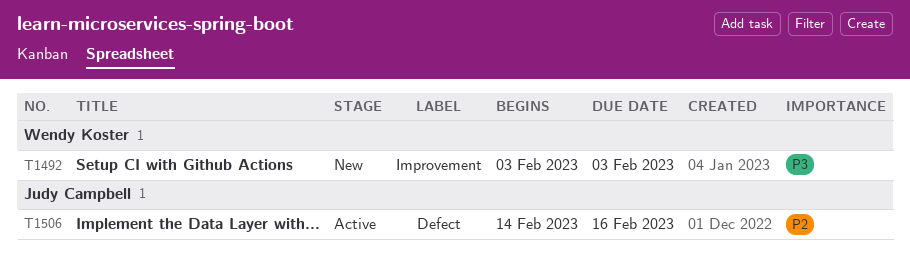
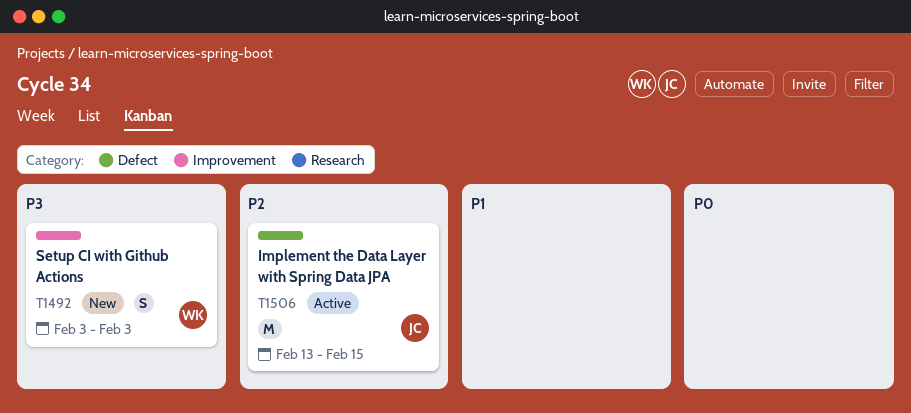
T1506, start: Feb 14 -> Feb 13
T1506, due: Feb 16 -> Feb 15

